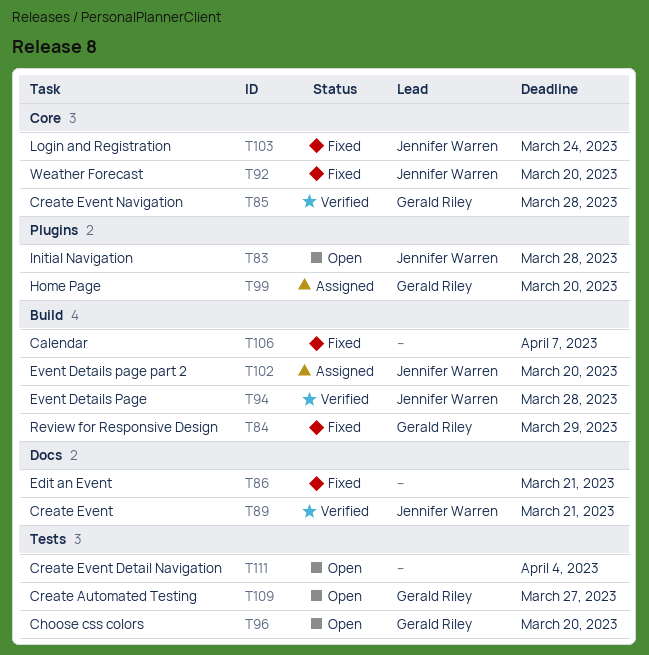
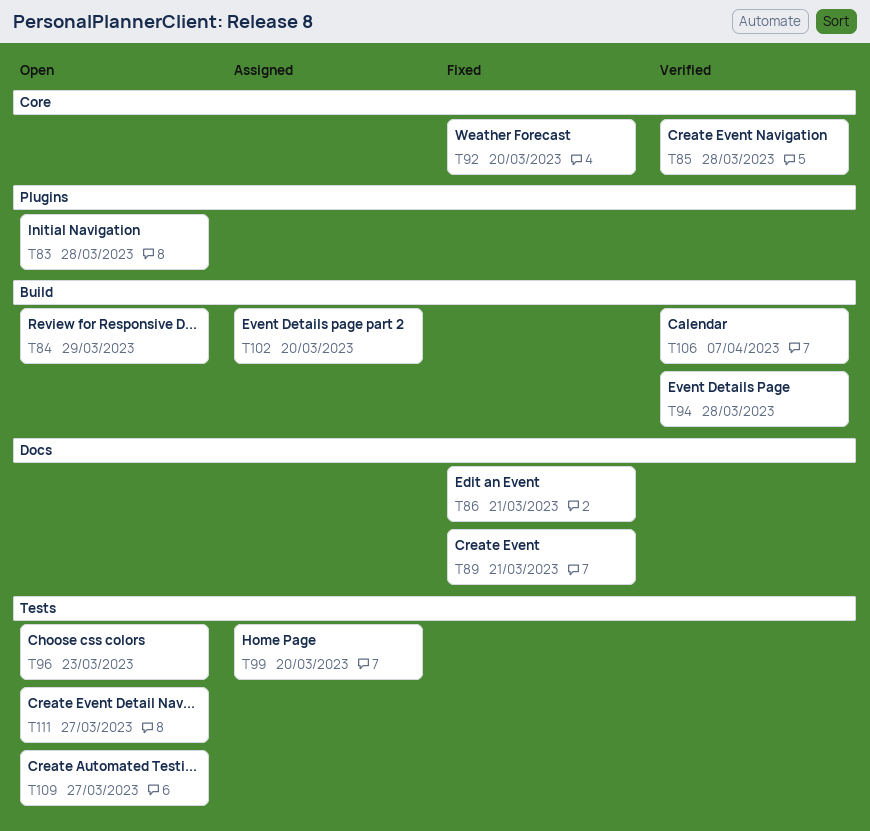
T84, status: Fixed -> Open
T89, status: Verified -> Fixed
T96, due: Mar 20 -> Mar 23
T99, label: Plugins -> Tests
T103: present -> none
T106, status: Fixed -> Verified
T111, due: Apr 4 -> Mar 27

